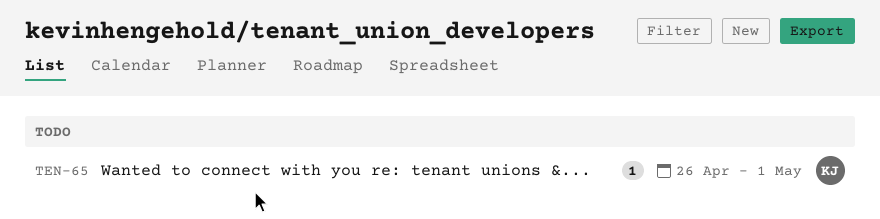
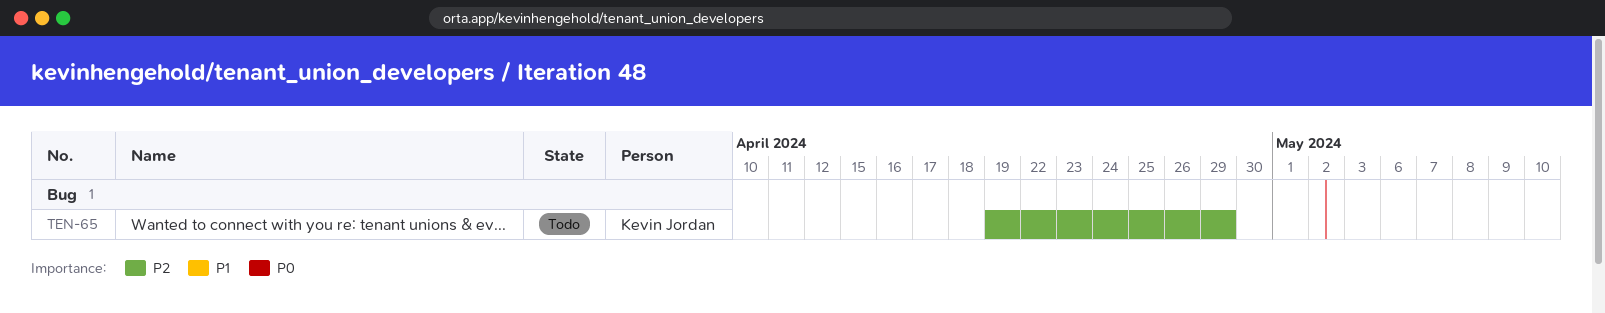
TEN-65, start: Apr 26 -> Apr 19
TEN-65, due: May 1 -> Apr 29

